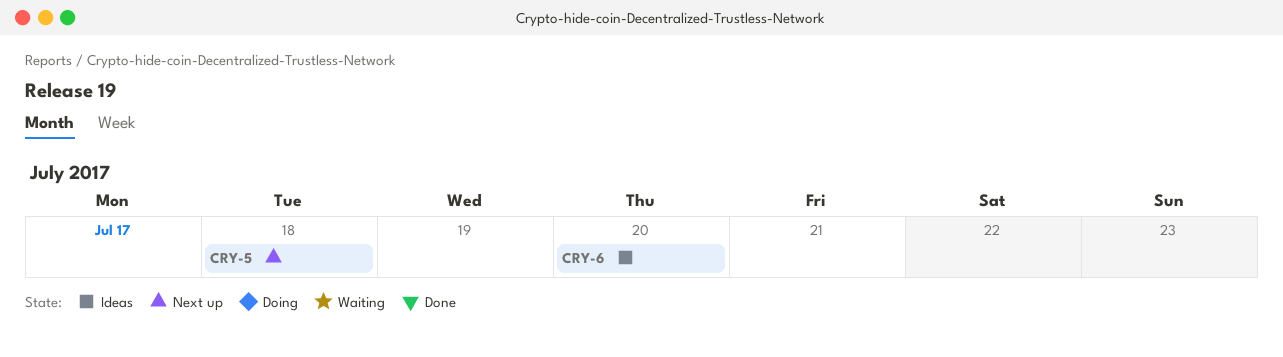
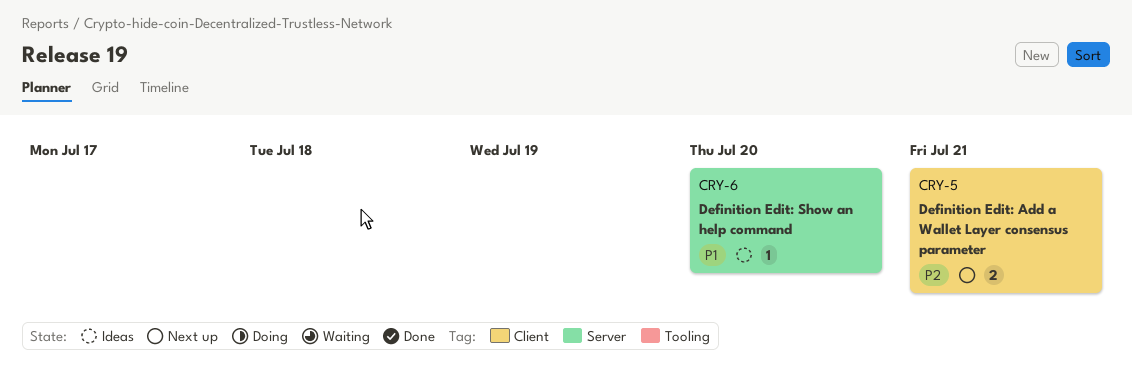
CRY-5, due: Jul 18 -> Jul 21

